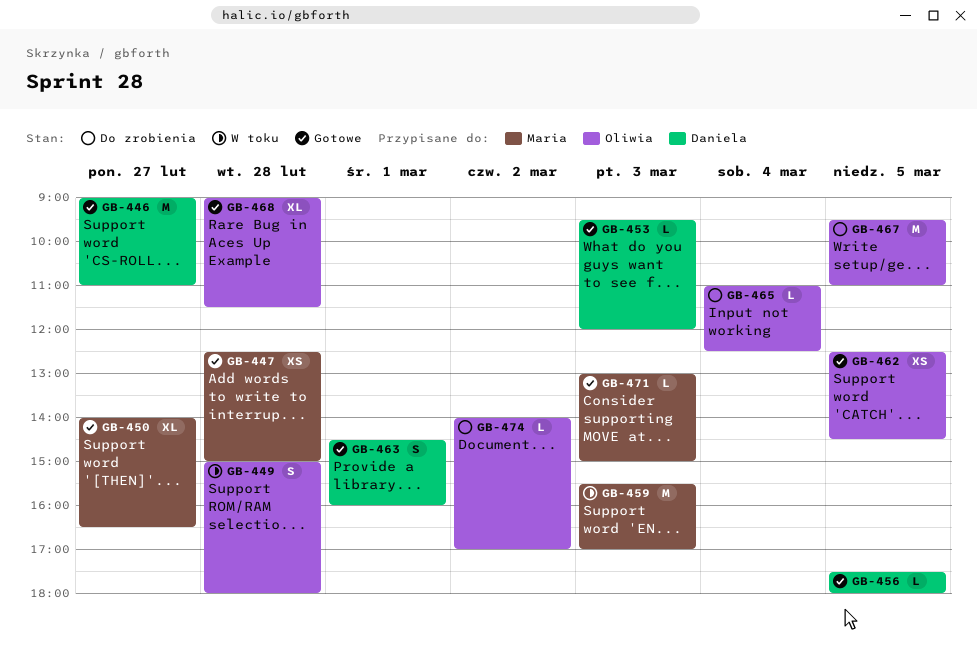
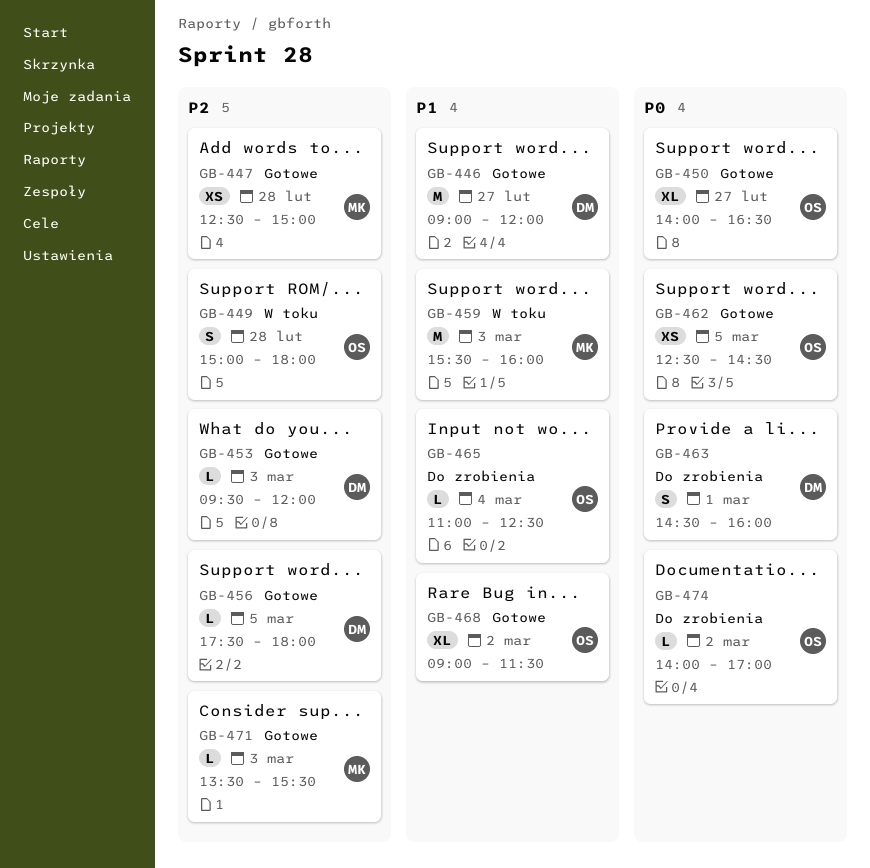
GB-446, ends: 11:00 -> 12:00
GB-450, owner: Maria -> Oliwia
GB-459, ends: 17:00 -> 16:00
GB-463, status: Gotowe -> Do zrobienia
GB-467: present -> none
GB-468, day: Feb 28 -> Mar 2
GB-471, begins: 13:00 -> 13:30
GB-471, ends: 15:00 -> 15:30

